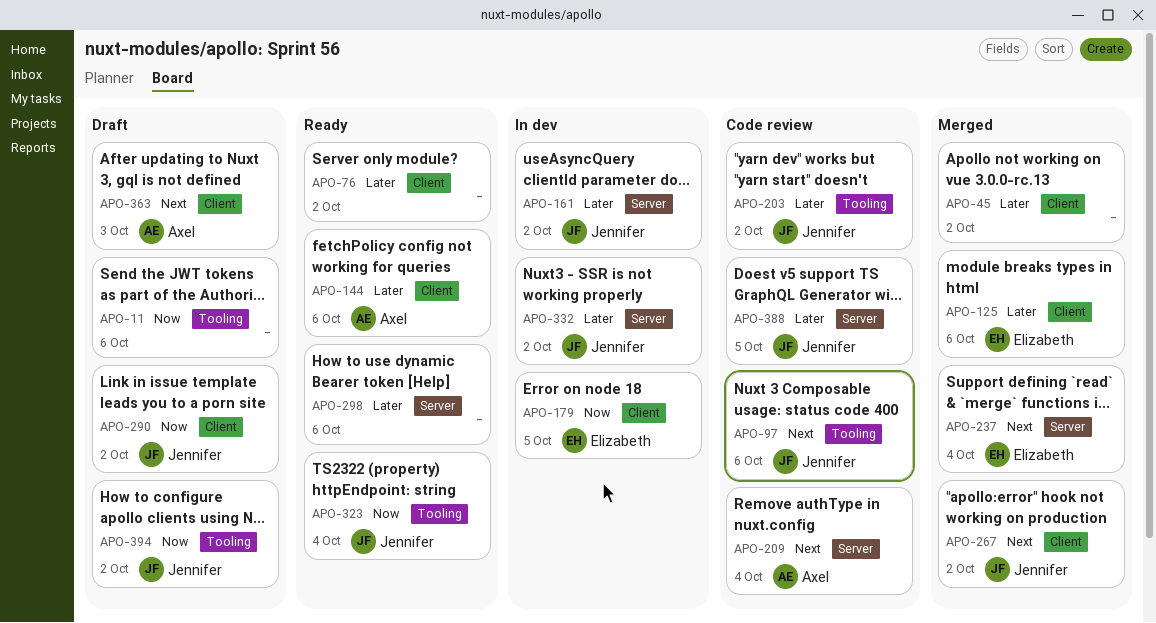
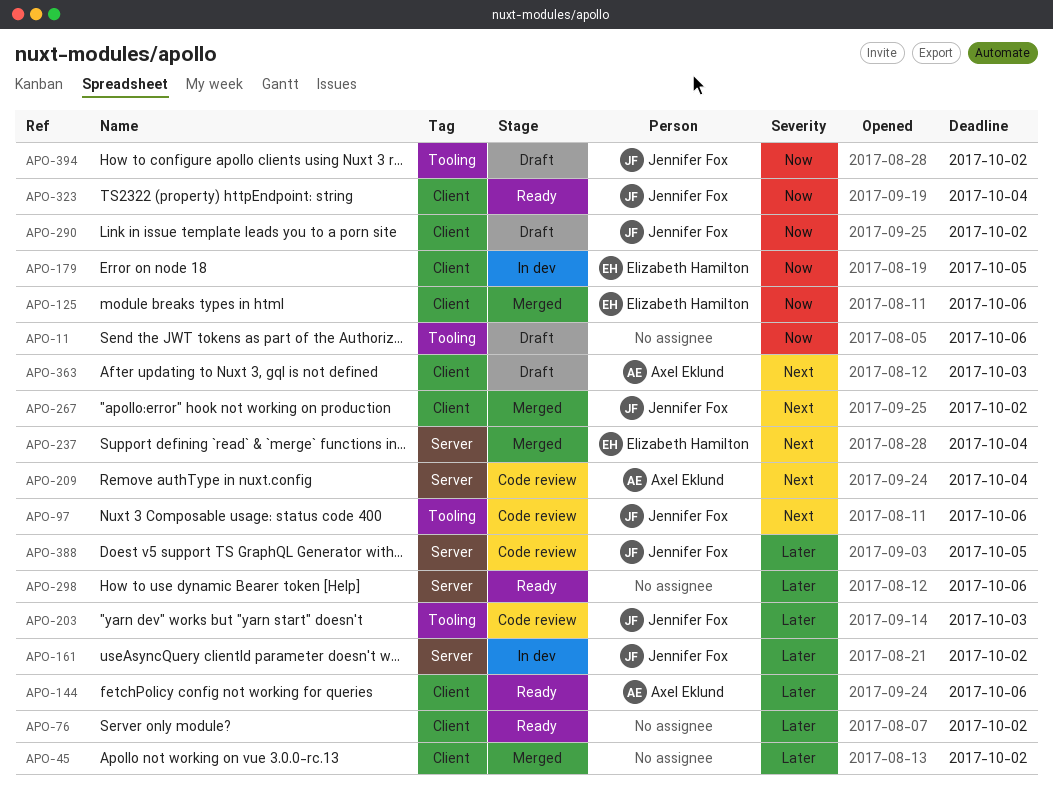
APO-125, priority: Later -> Now
APO-203, due: Oct 2 -> Oct 3
APO-323, label: Tooling -> Client
APO-332: present -> none

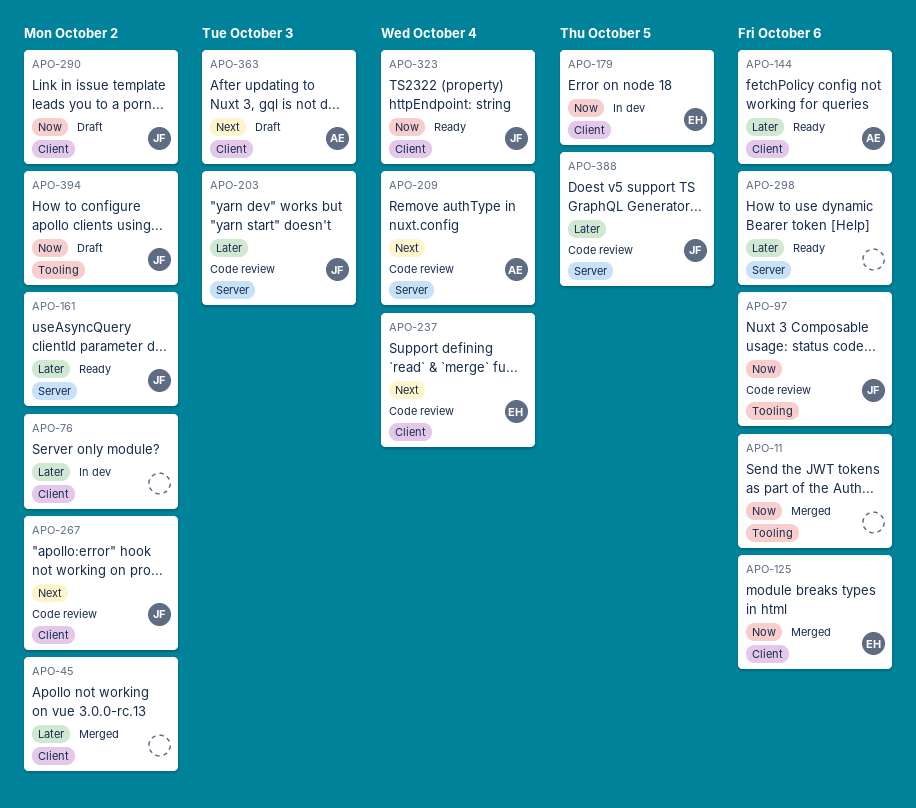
APO-11, status: Draft -> Merged
APO-76, status: Ready -> In dev
APO-97, priority: Next -> Now
APO-161, status: In dev -> Ready
APO-203, label: Tooling -> Server
APO-237, status: Merged -> Code review
APO-237, label: Server -> Client
APO-267, status: Merged -> Code review

